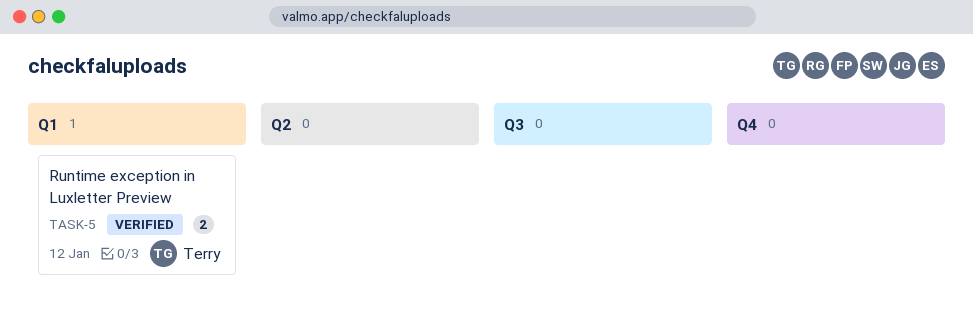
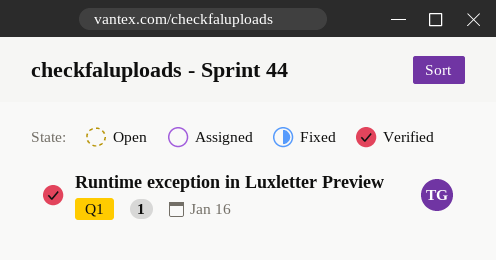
Runtime exception in Luxletter Preview, estimate: 2 -> 1
Runtime exception in Luxletter Preview, due: Jan 12 -> Jan 16

